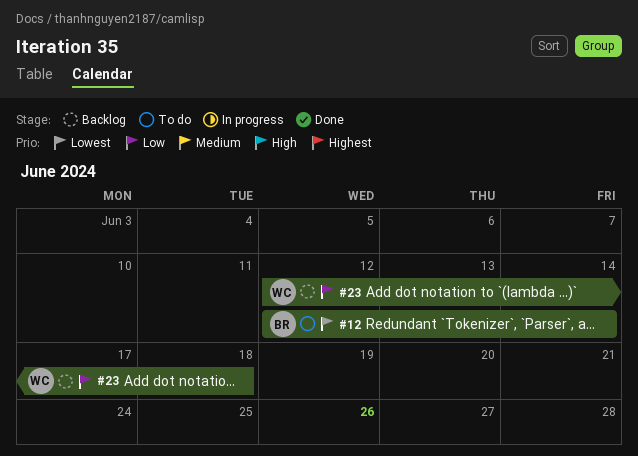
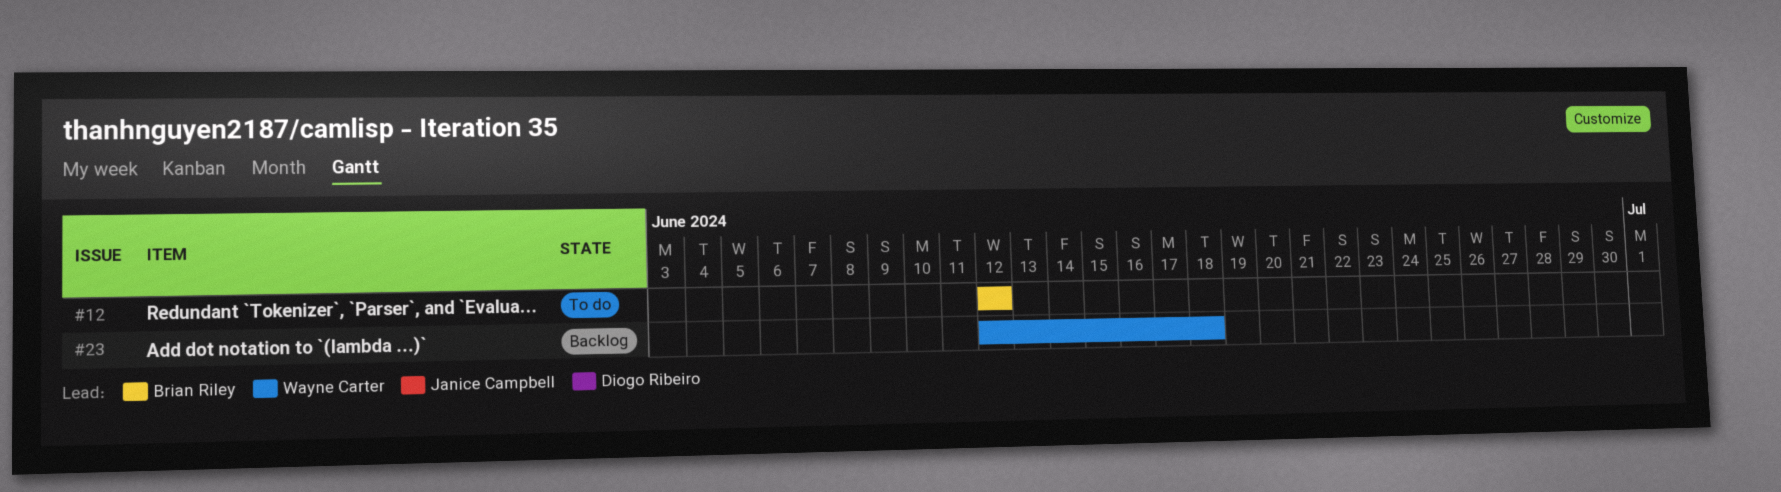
#12, due: Jun 14 -> Jun 12

